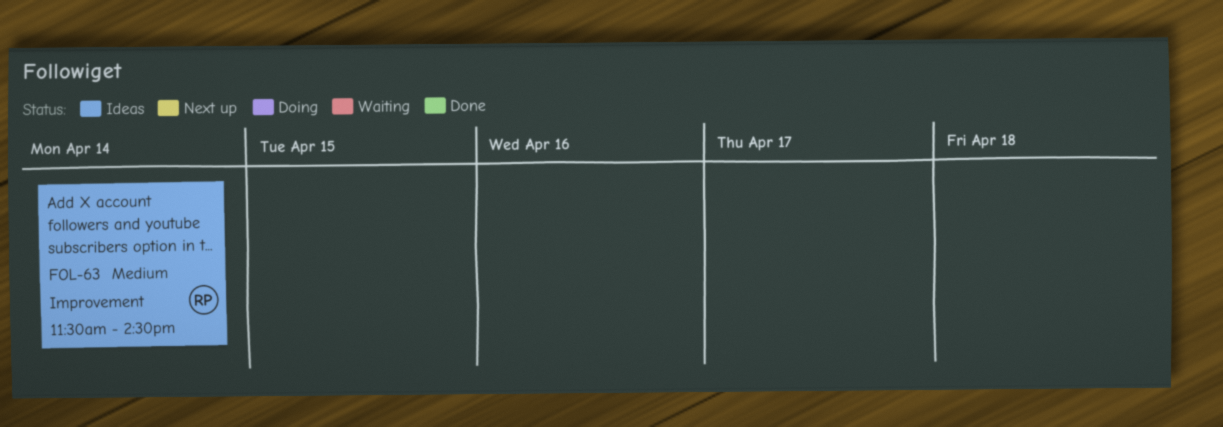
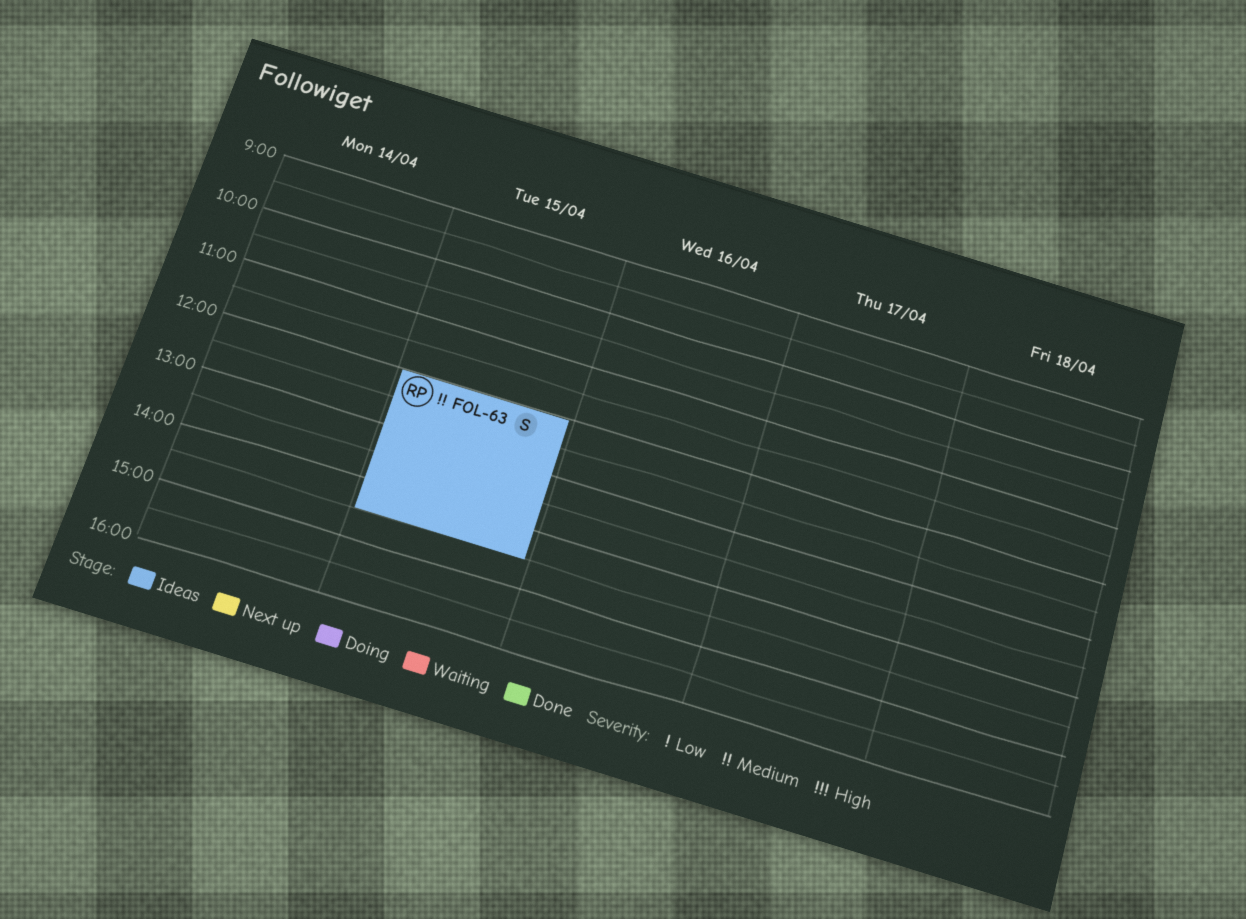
FOL-63, day: Apr 14 -> Apr 15
FOL-63, begins: 11:30 -> 12:00

